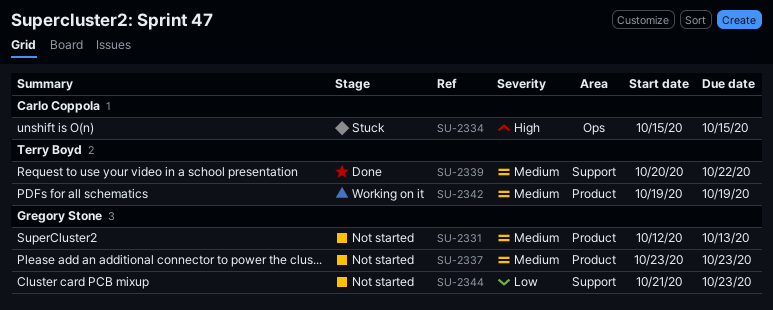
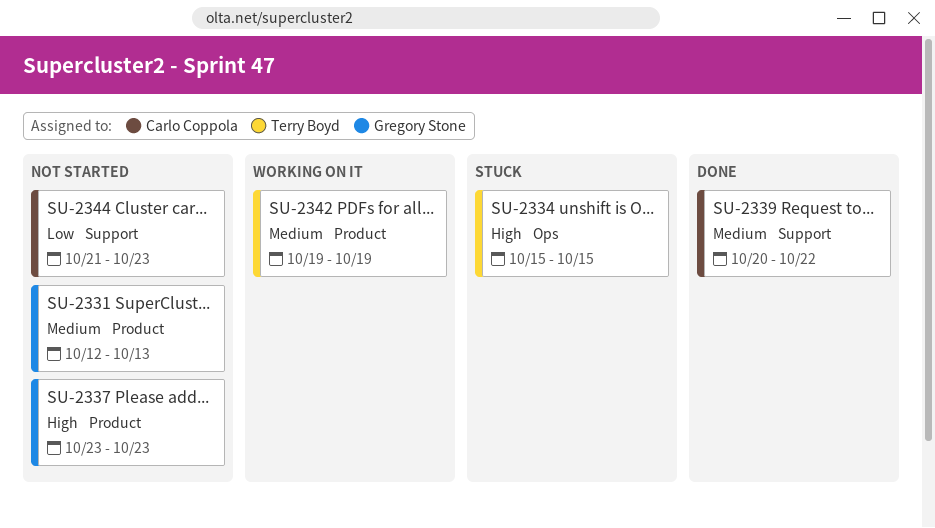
SU-2334, owner: Carlo Coppola -> Terry Boyd
SU-2337, priority: Medium -> High
SU-2339, owner: Terry Boyd -> Carlo Coppola
SU-2344, owner: Gregory Stone -> Carlo Coppola

